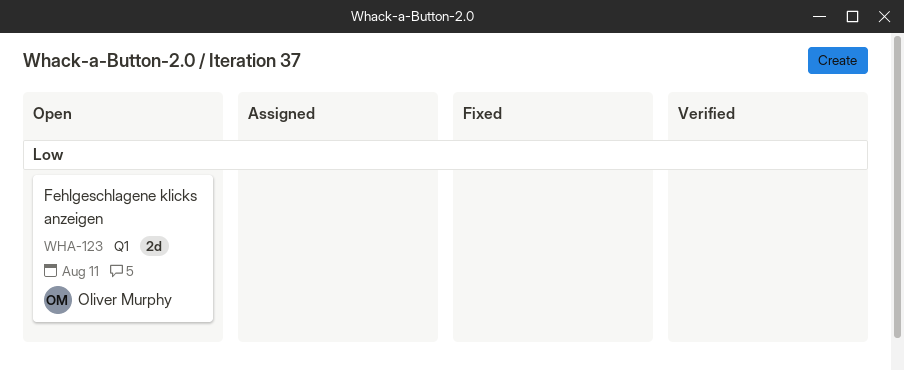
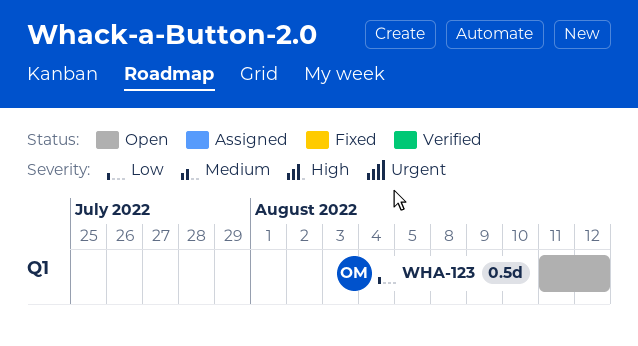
WHA-123, estimate: 2d -> 0.5d
WHA-123, due: Aug 11 -> Aug 12

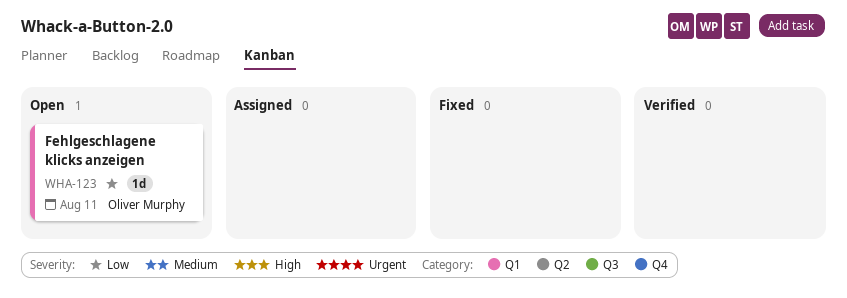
WHA-123, estimate: 0.5d -> 1d
WHA-123, due: Aug 12 -> Aug 11

